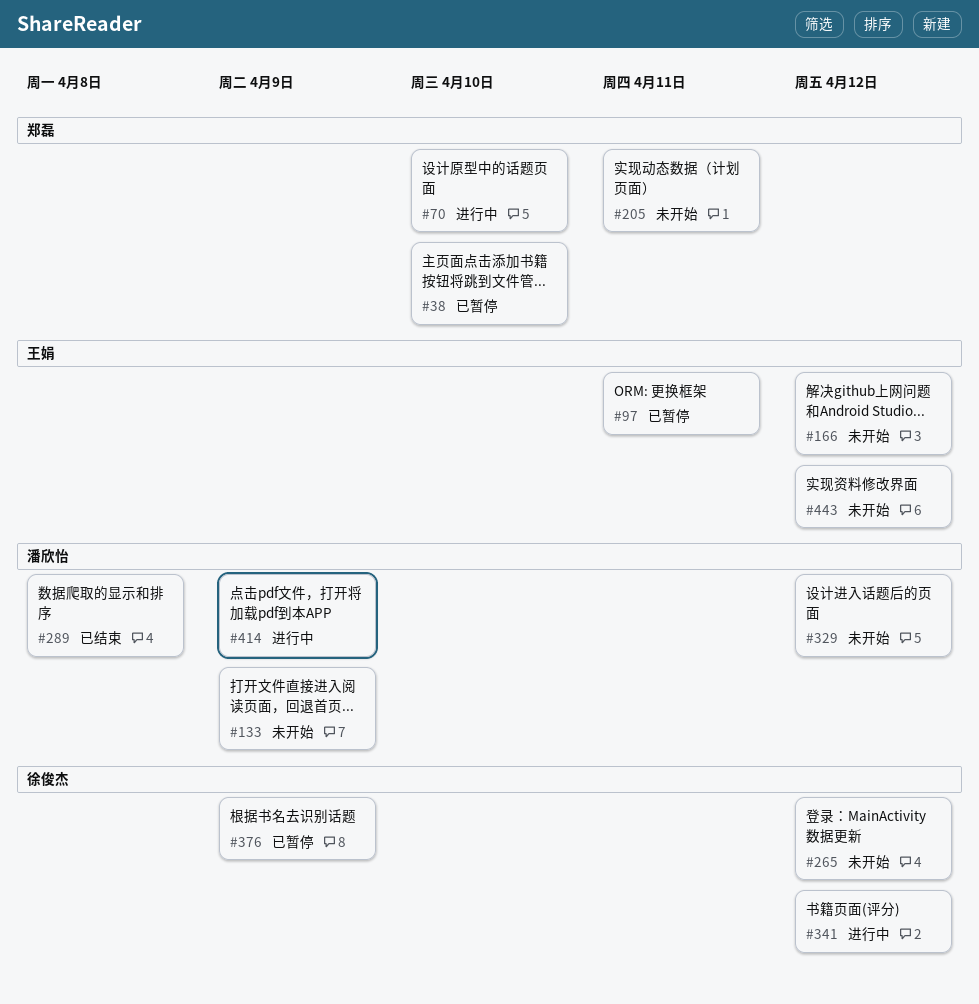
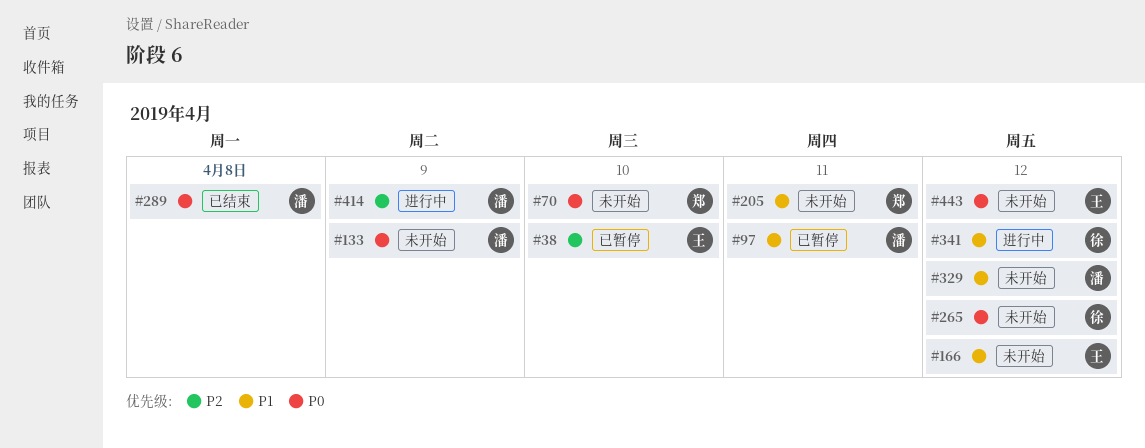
#38, owner: 郑磊 -> 王娟
#70, status: 进行中 -> 未开始
#97, owner: 王娟 -> 潘欣怡
#376: present -> none

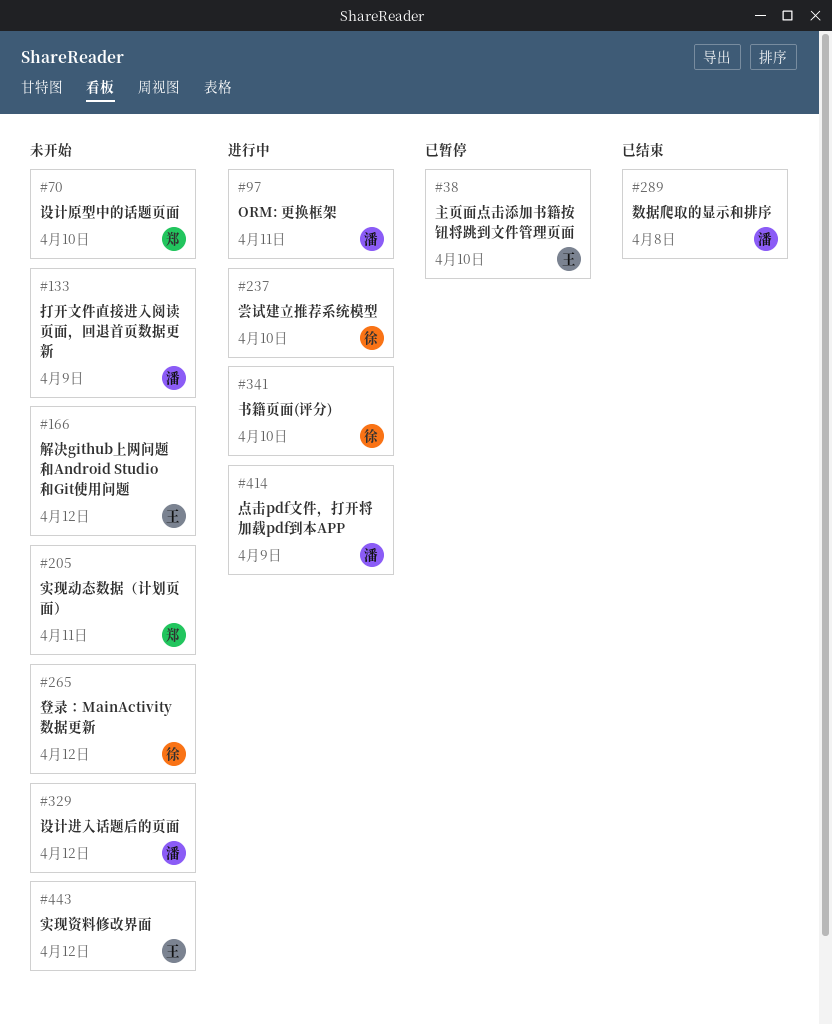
#97, status: 已暂停 -> 进行中
#237: none -> present
#341, due: Apr 12 -> Apr 10

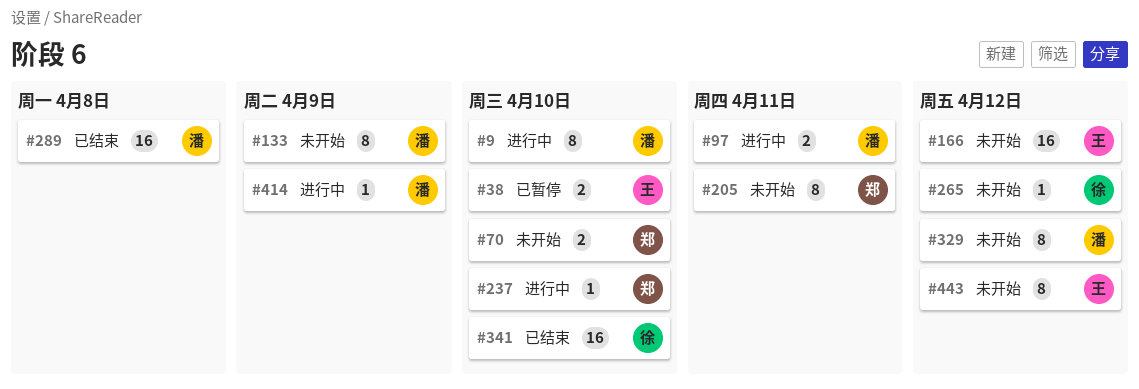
#9: none -> present
#237, owner: 徐 -> 郑
#341, status: 进行中 -> 已结束

